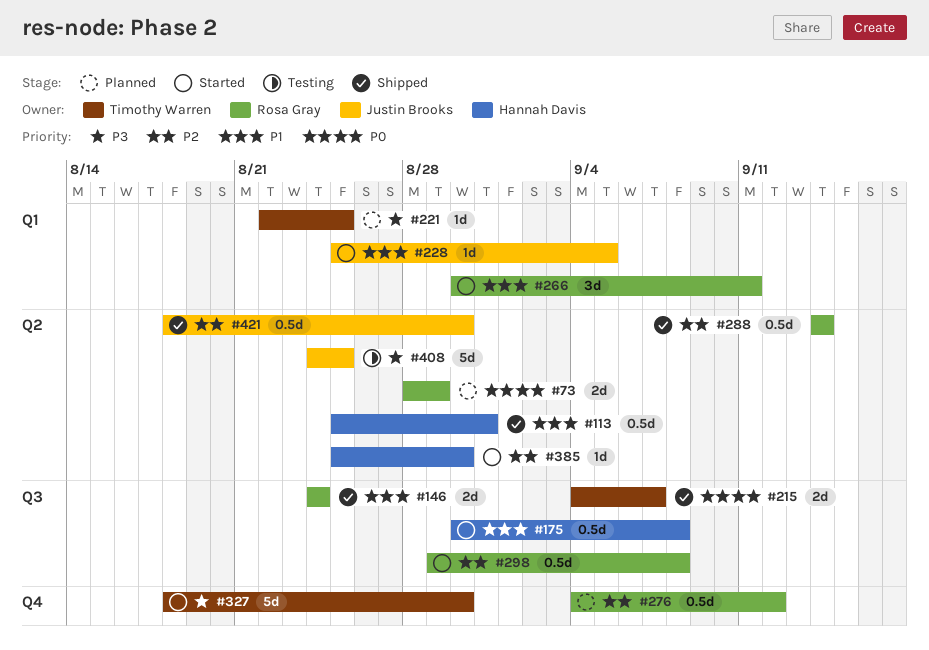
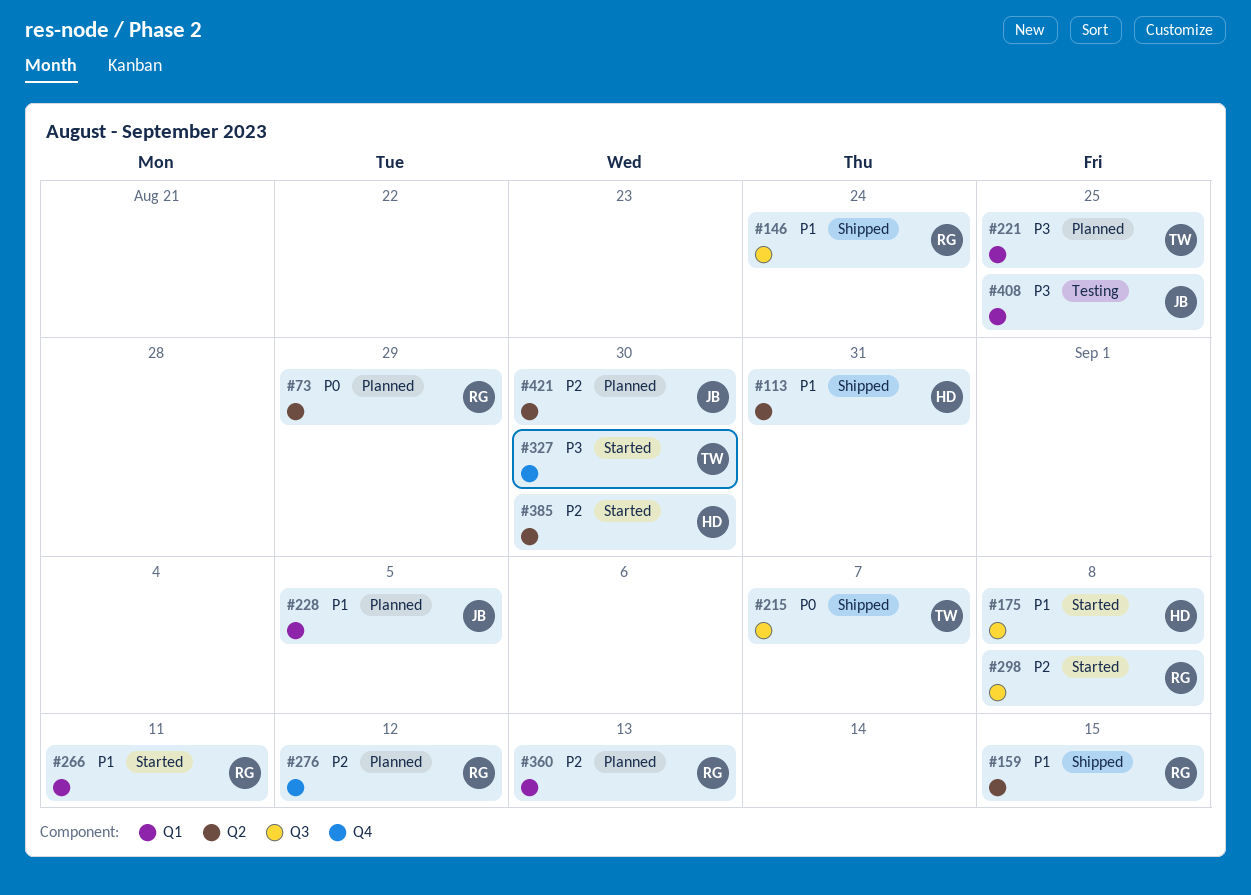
#159: none -> present
#228, status: Started -> Planned
#288: present -> none
#360: none -> present
#408, label: Q2 -> Q1
#421, status: Shipped -> Planned

